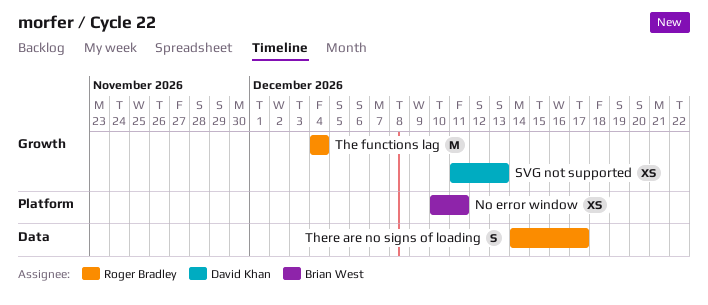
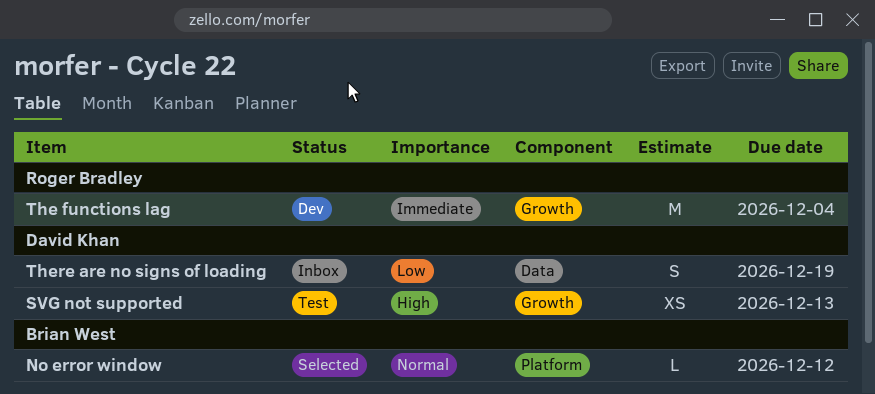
No error window, estimate: XS -> L
No error window, due: Dec 11 -> Dec 12
There are no signs of loading, owner: Roger Bradley -> David Khan
There are no signs of loading, due: Dec 17 -> Dec 19

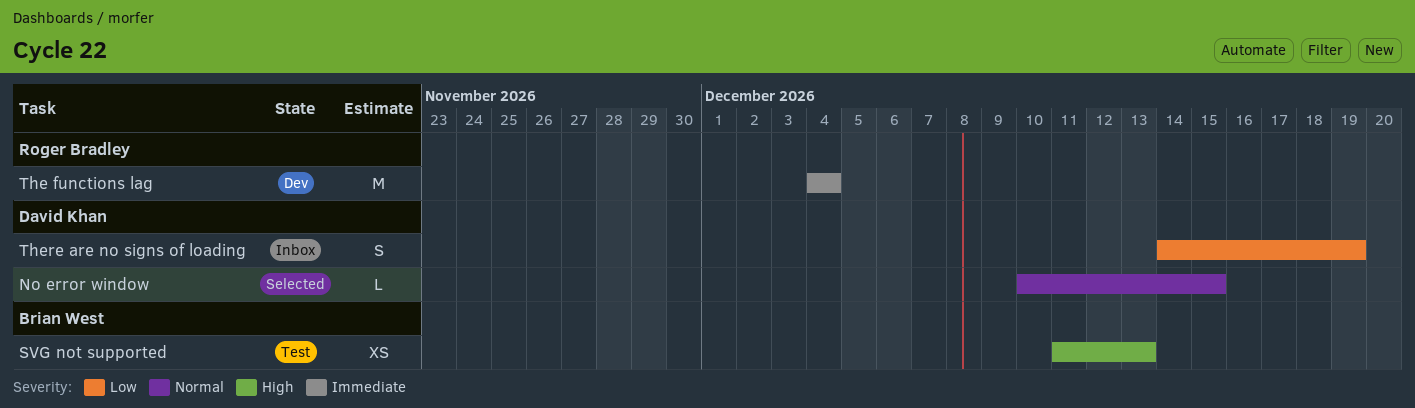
No error window, owner: Brian West -> David Khan
No error window, due: Dec 12 -> Dec 15
SVG not supported, owner: David Khan -> Brian West

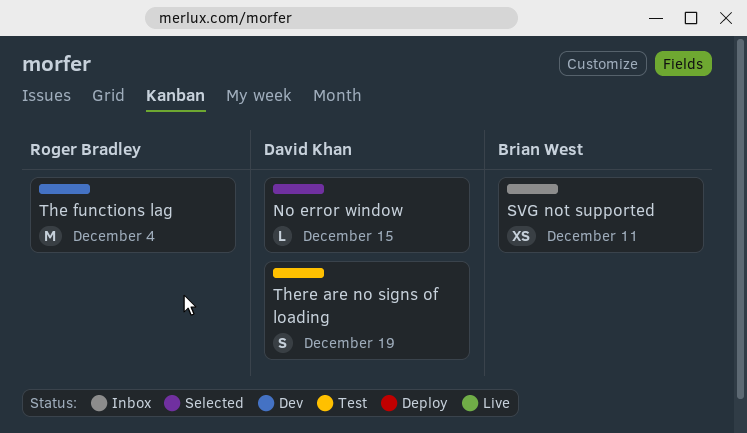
SVG not supported, status: Test -> Inbox
SVG not supported, due: Dec 13 -> Dec 11
There are no signs of loading, status: Inbox -> Test

